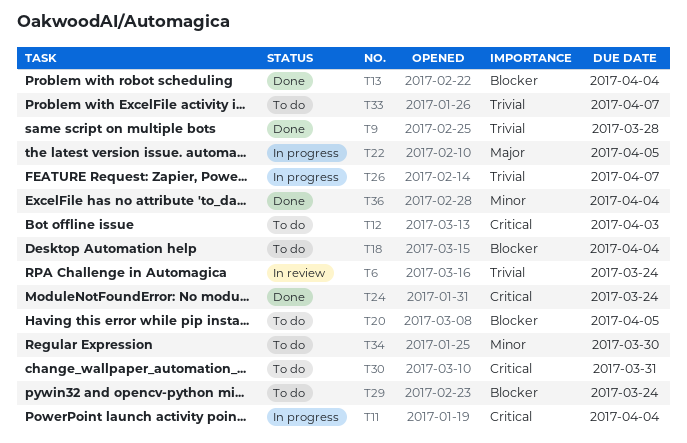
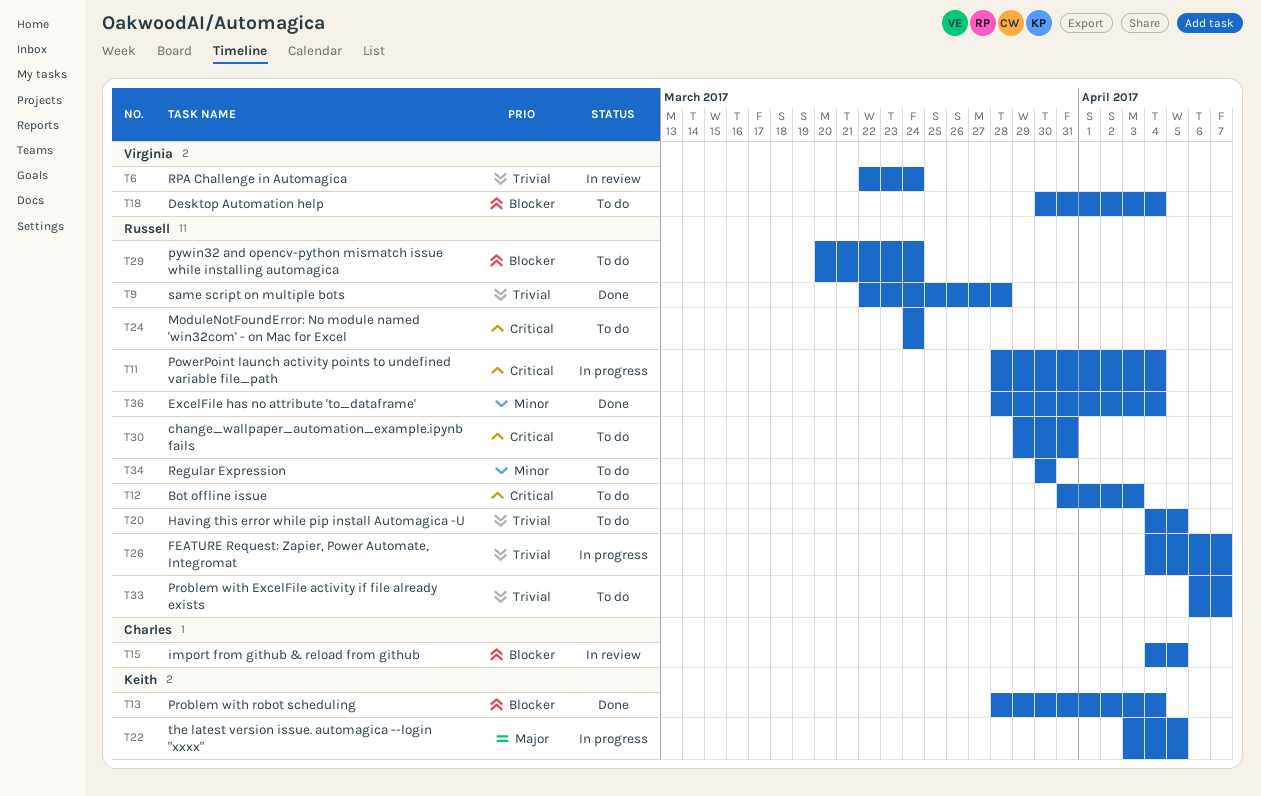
T15: none -> present
T20, priority: Blocker -> Trivial
T24, status: Done -> To do

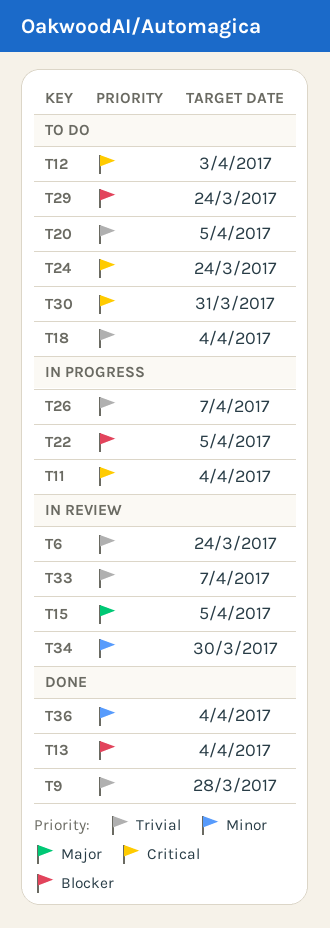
T15, priority: Blocker -> Major
T18, priority: Blocker -> Trivial
T22, priority: Major -> Blocker
T33, status: To do -> In review
T34, status: To do -> In review

